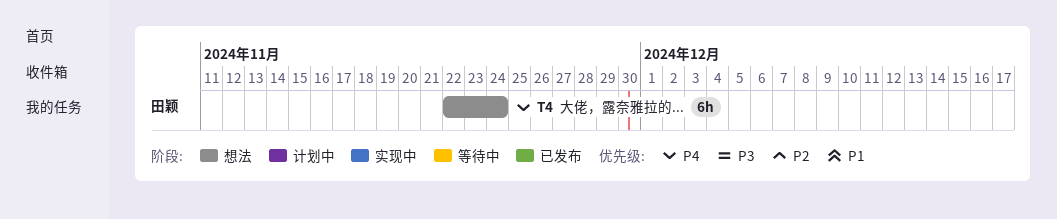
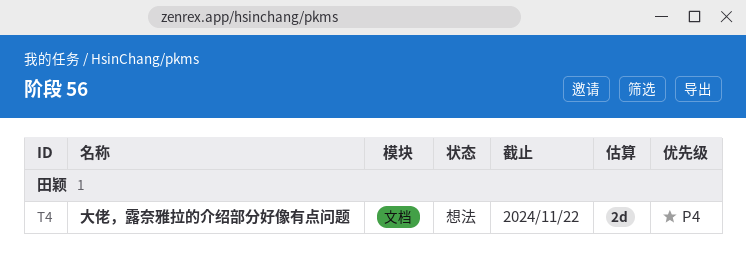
T4, estimate: 6h -> 2d
T4, due: Nov 24 -> Nov 22

